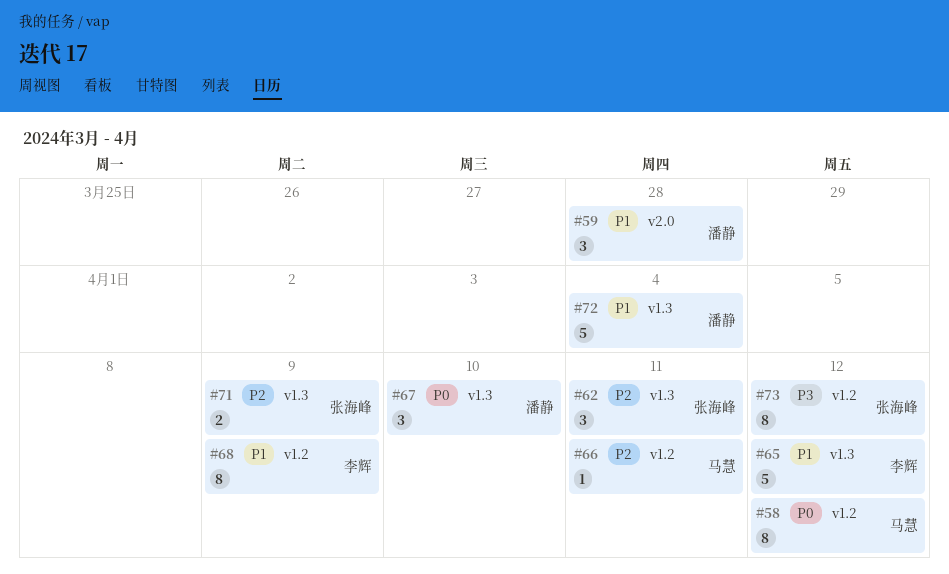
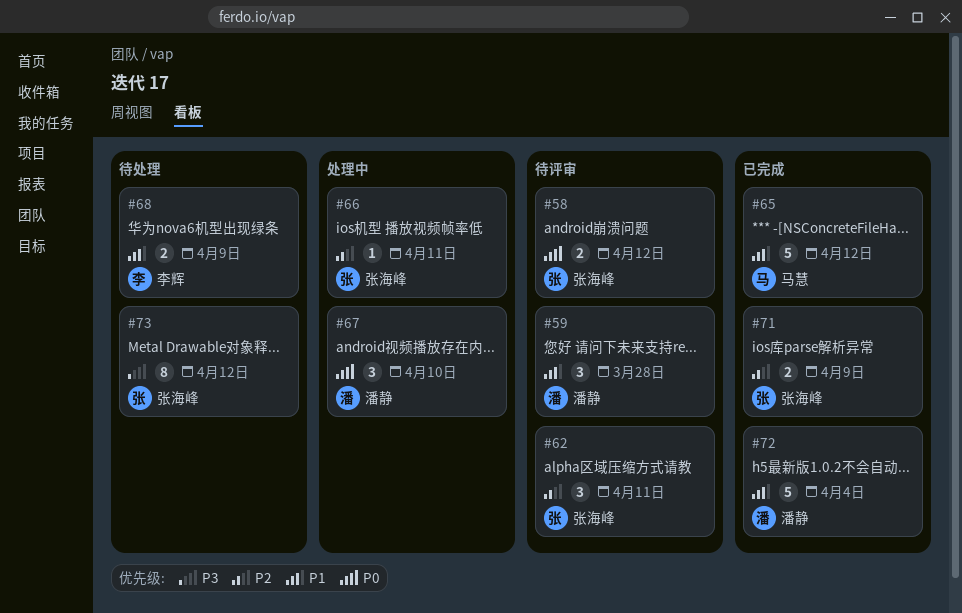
#58, owner: 马慧 -> 张海峰
#58, estimate: 8 -> 2
#65, owner: 李辉 -> 马慧
#66, owner: 马慧 -> 张海峰
#68, estimate: 8 -> 2

